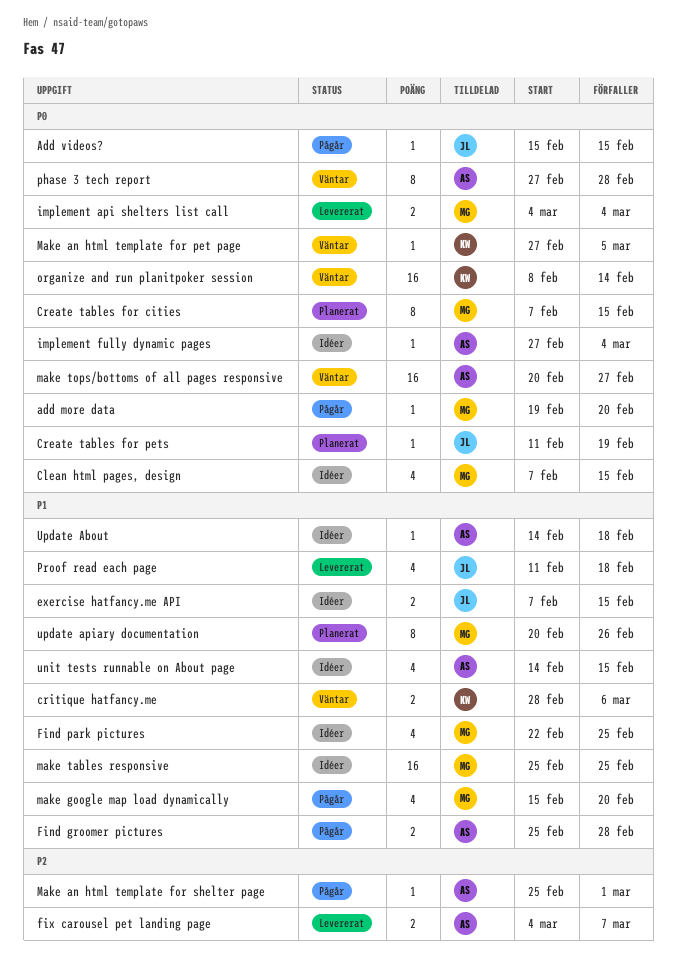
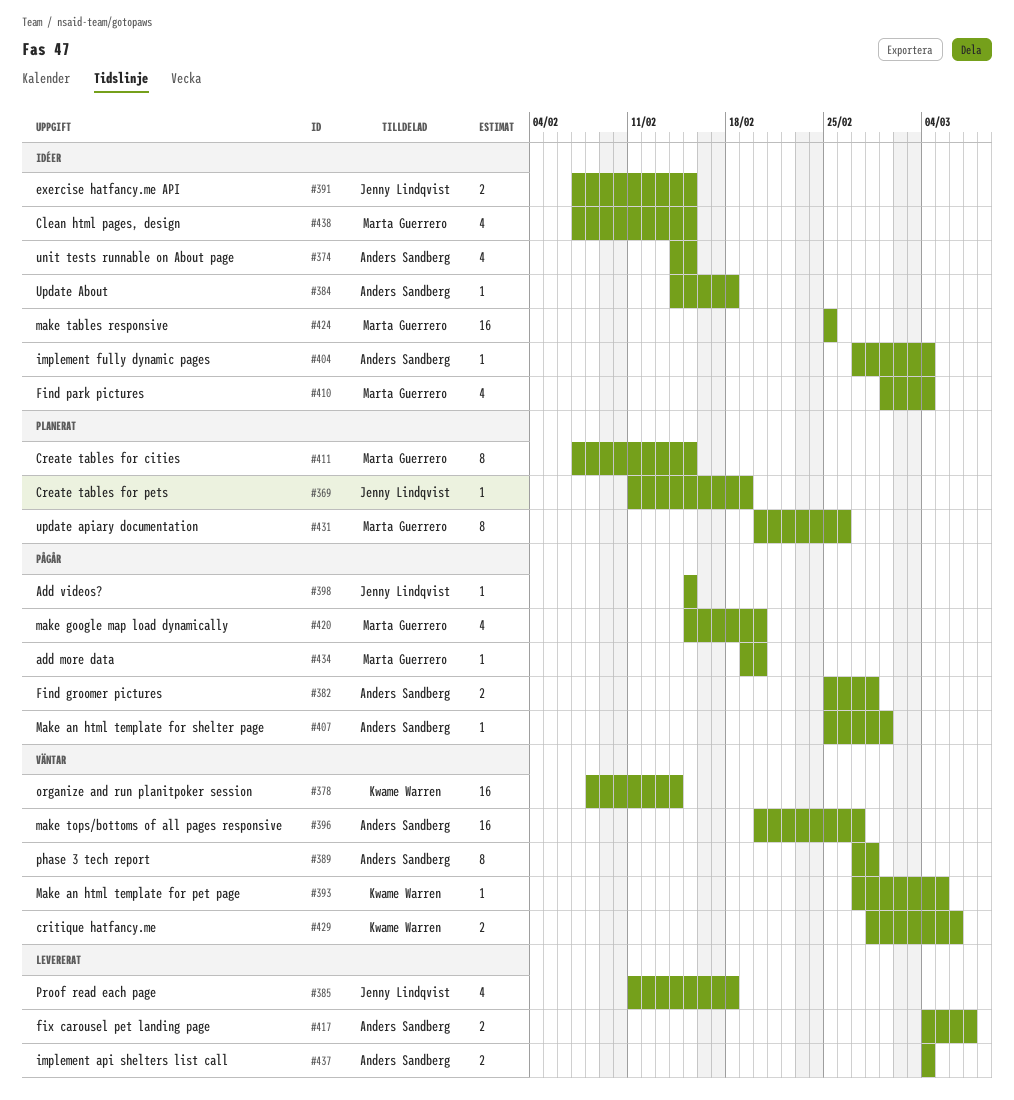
Find park pictures, start: Feb 22 -> Mar 1
Find park pictures, due: Feb 25 -> Mar 4
implement api shelters list call, owner: Marta Guerrero -> Anders Sandberg

